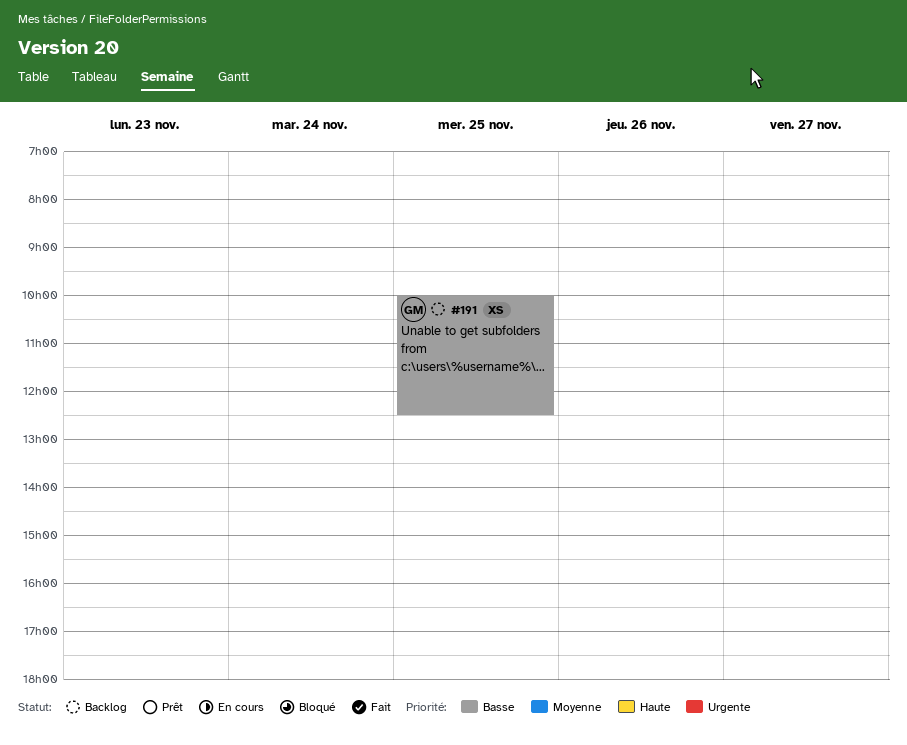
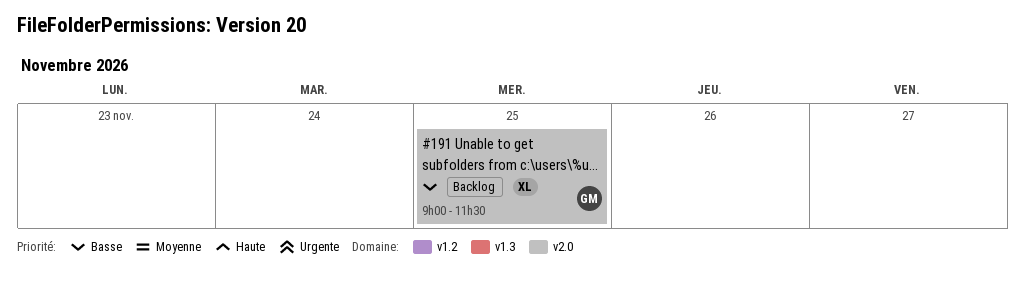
#191, estimate: XS -> XL
#191, begins: 10:00 -> 09:00
#191, ends: 12:30 -> 11:30

